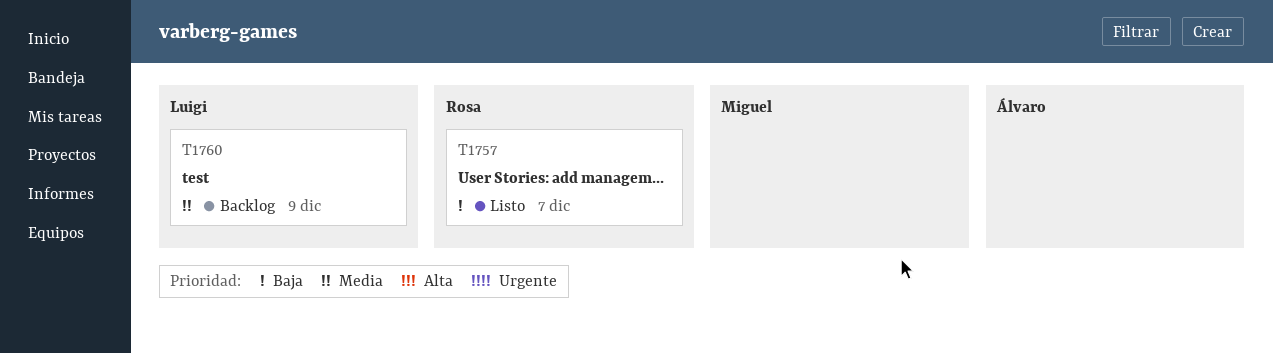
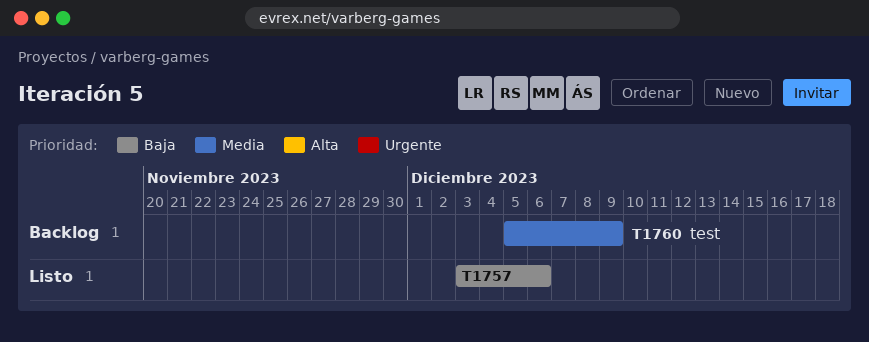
T1757, due: Dec 7 -> Dec 6

